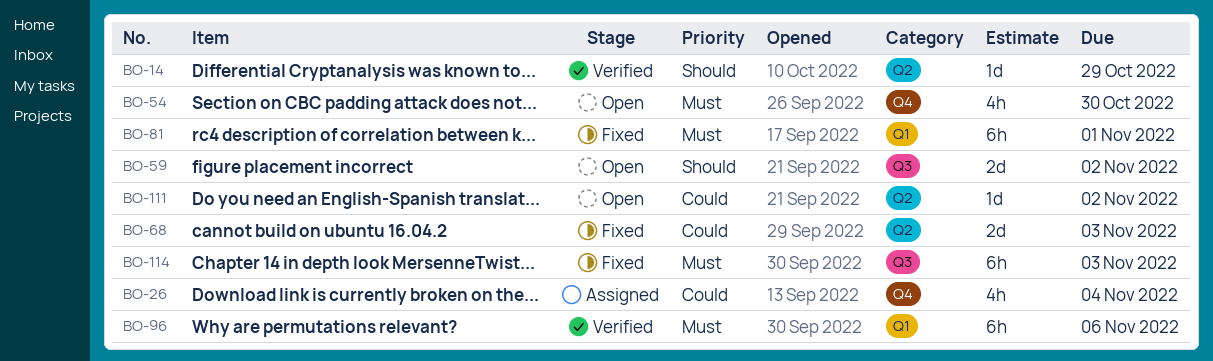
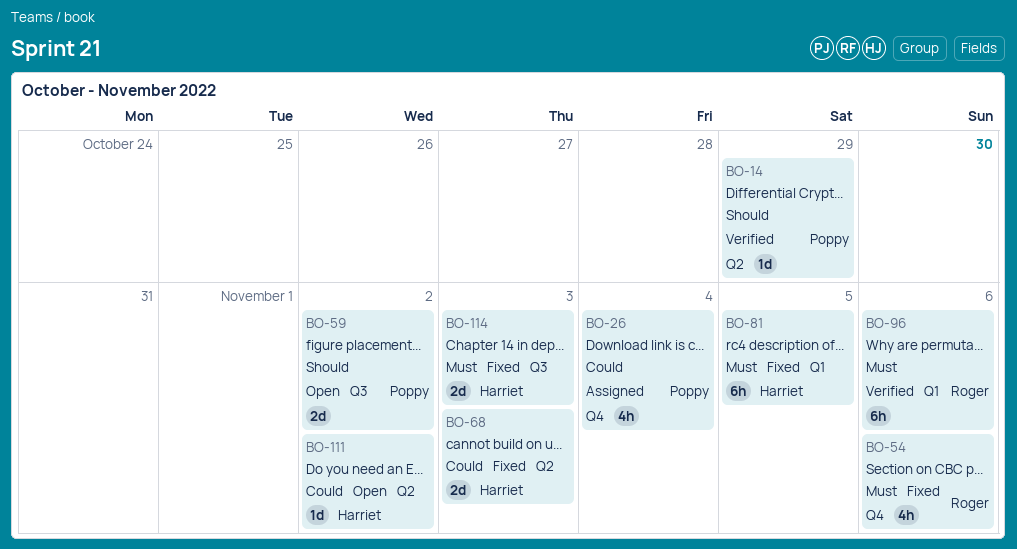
BO-54, status: Open -> Fixed
BO-54, due: Oct 30 -> Nov 6
BO-81, due: Nov 1 -> Nov 5
BO-114, estimate: 6h -> 2d

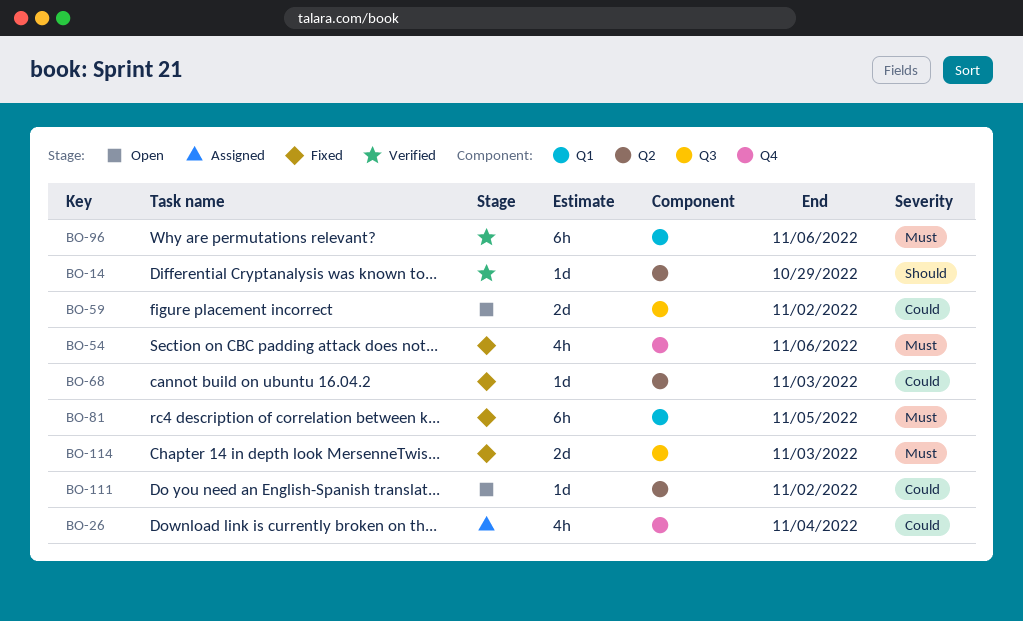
BO-59, priority: Should -> Could
BO-68, estimate: 2d -> 1d

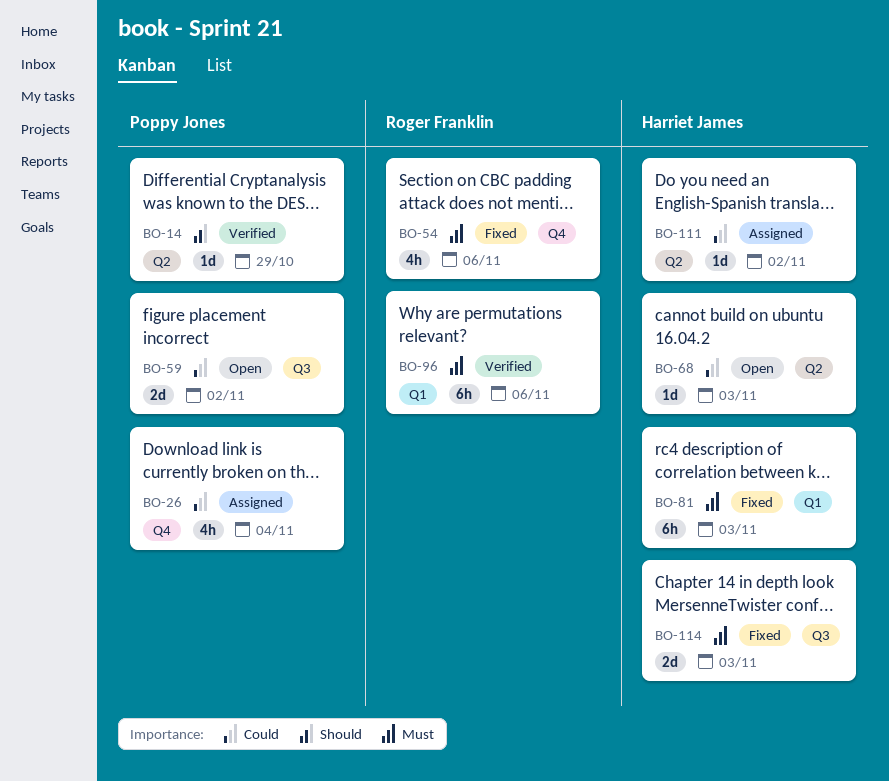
BO-68, status: Fixed -> Open
BO-81, due: Nov 5 -> Nov 3
BO-111, status: Open -> Assigned

